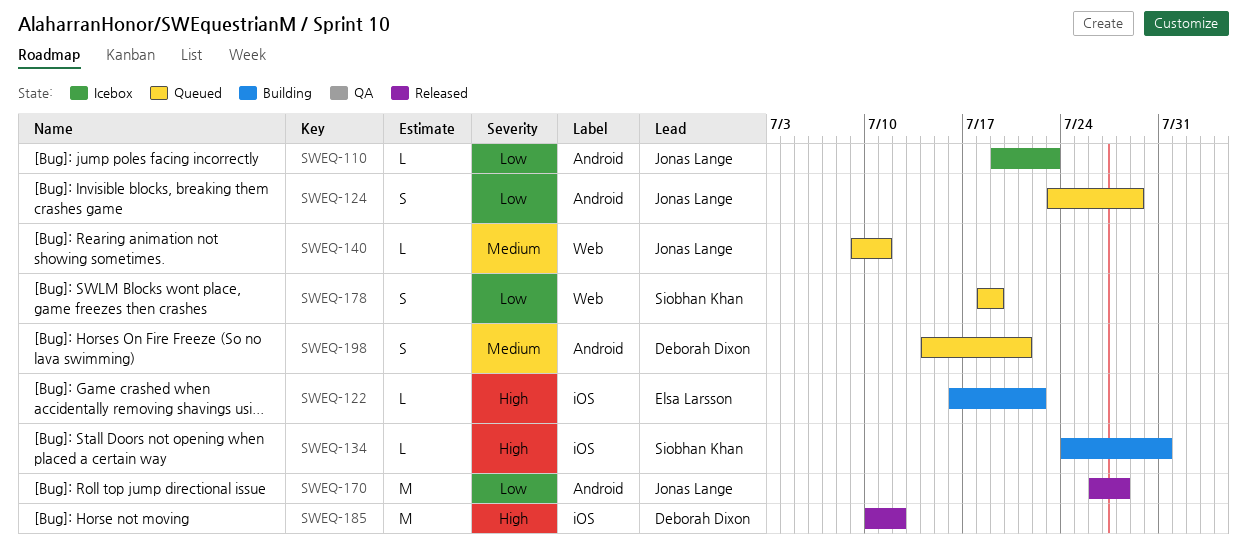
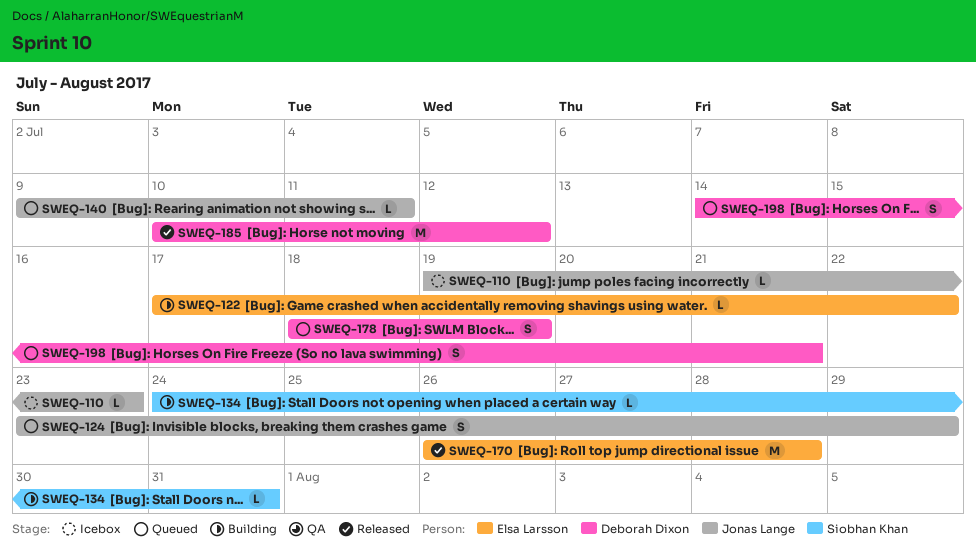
SWEQ-122, start: Jul 16 -> Jul 17
SWEQ-170, owner: Jonas Lange -> Elsa Larsson
SWEQ-178, owner: Siobhan Khan -> Deborah Dixon

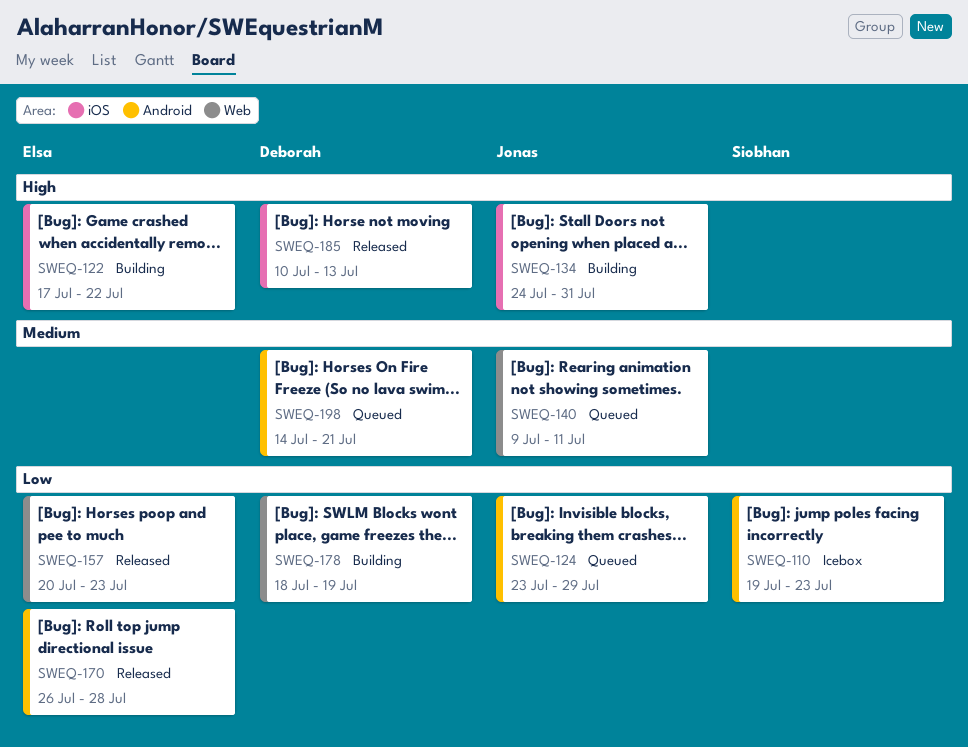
SWEQ-110, owner: Jonas Lange -> Siobhan Khan
SWEQ-134, owner: Siobhan Khan -> Jonas Lange
SWEQ-157: none -> present
SWEQ-178, status: Queued -> Building
SWEQ-185, due: Jul 12 -> Jul 13

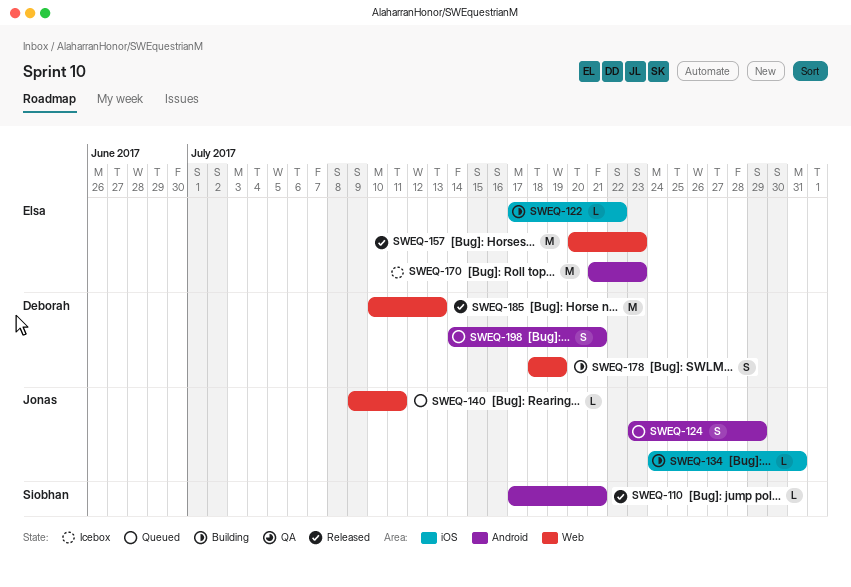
SWEQ-110, status: Icebox -> Released
SWEQ-110, start: Jul 19 -> Jul 17
SWEQ-110, due: Jul 23 -> Jul 21
SWEQ-170, status: Released -> Icebox
SWEQ-170, start: Jul 26 -> Jul 21
SWEQ-170, due: Jul 28 -> Jul 23
SWEQ-185, label: iOS -> Web

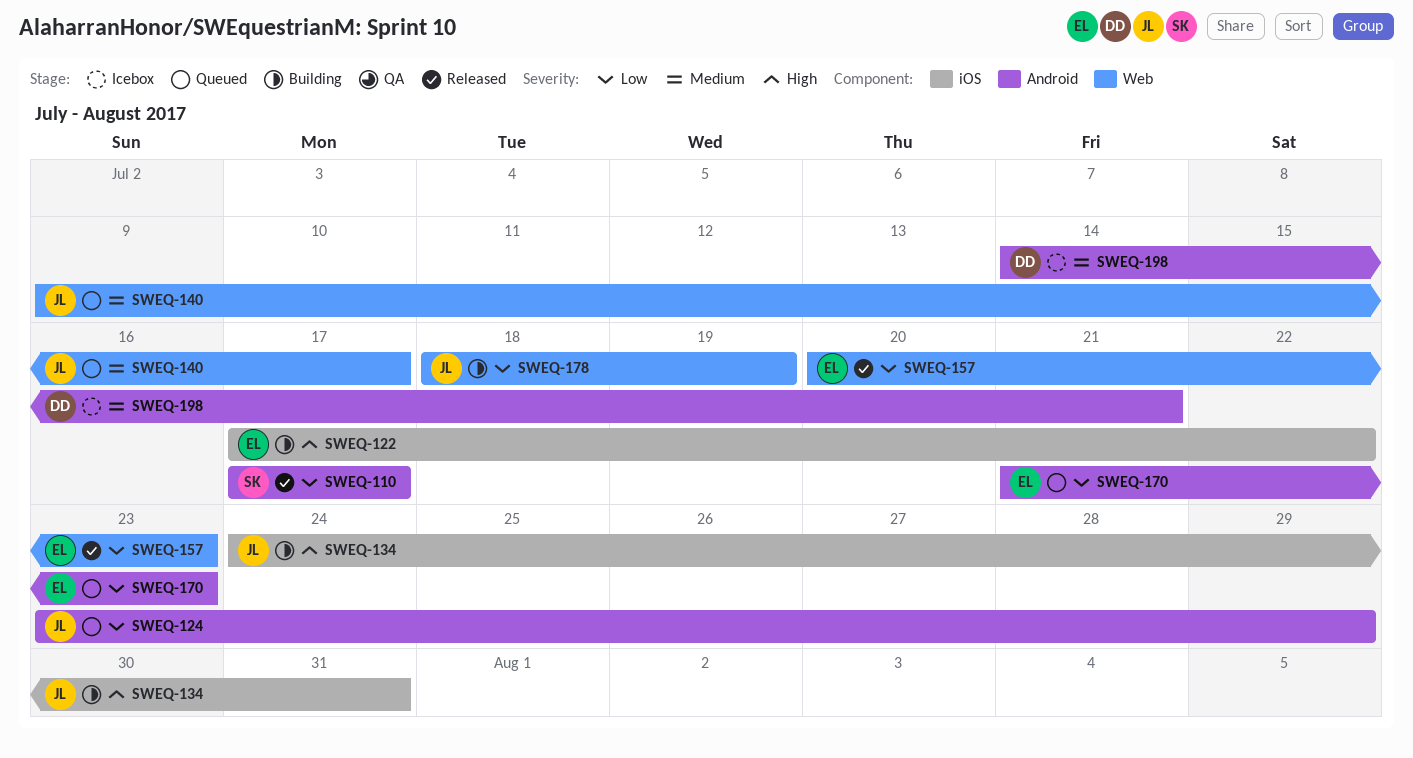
SWEQ-110, due: Jul 21 -> Jul 17
SWEQ-140, due: Jul 11 -> Jul 17
SWEQ-170, status: Icebox -> Queued
SWEQ-178, owner: Deborah -> Jonas
SWEQ-185: present -> none
SWEQ-198, status: Queued -> Icebox

